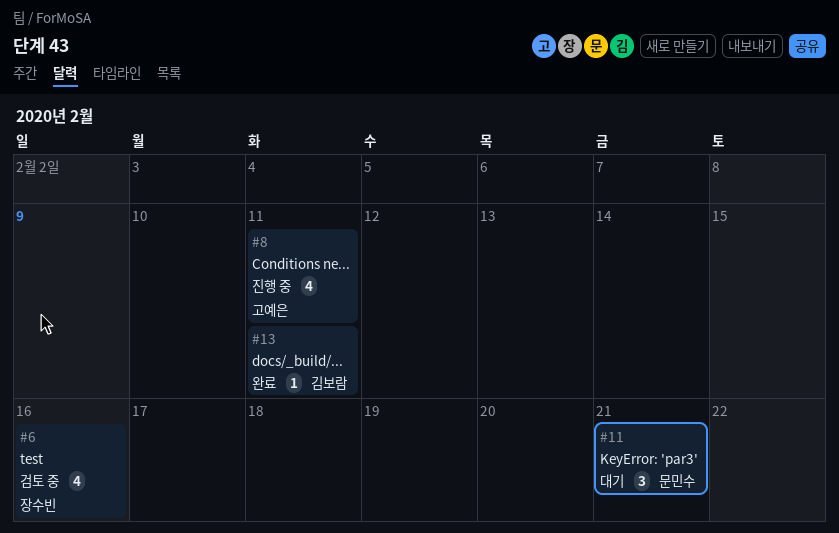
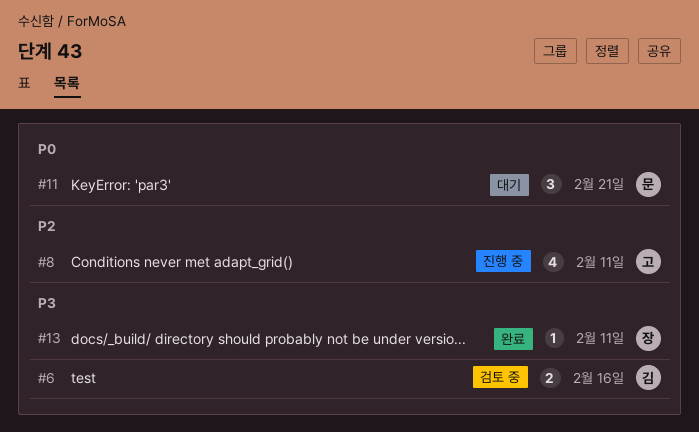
#6, owner: 장수빈 -> 김보람
#6, estimate: 4 -> 2
#13, owner: 김보람 -> 장수빈

